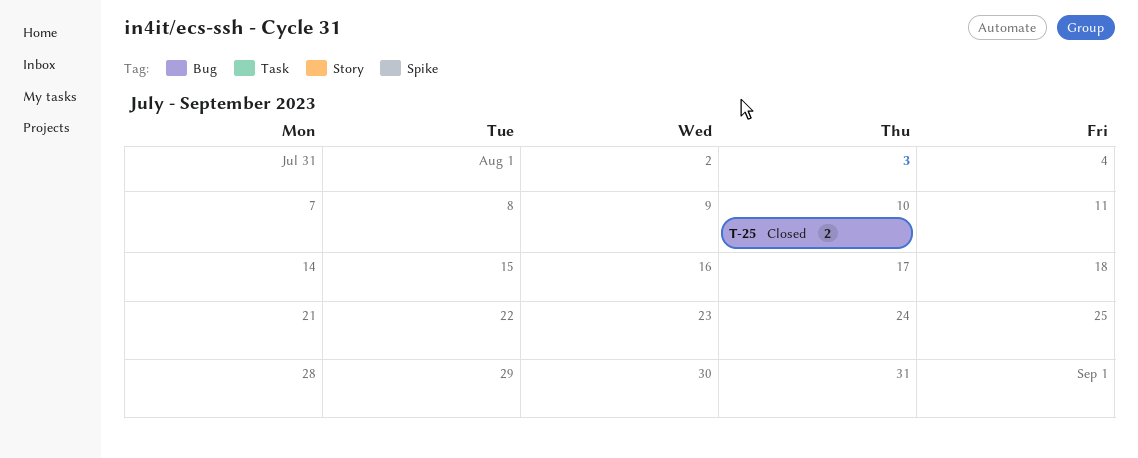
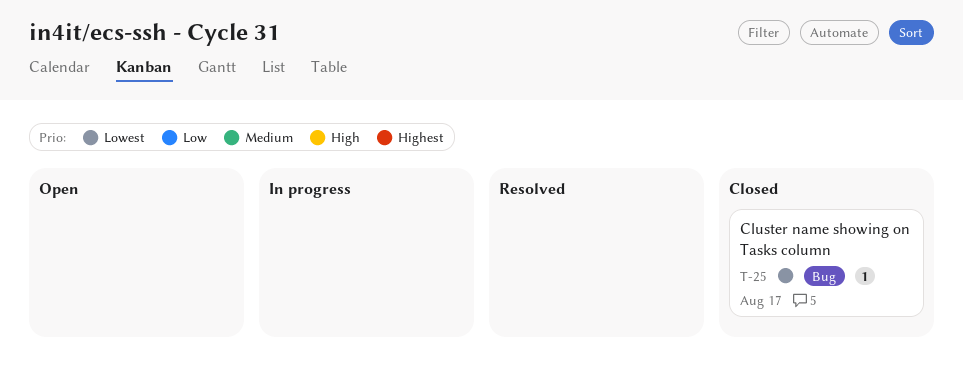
T-25, estimate: 2 -> 1
T-25, due: Aug 10 -> Aug 17

